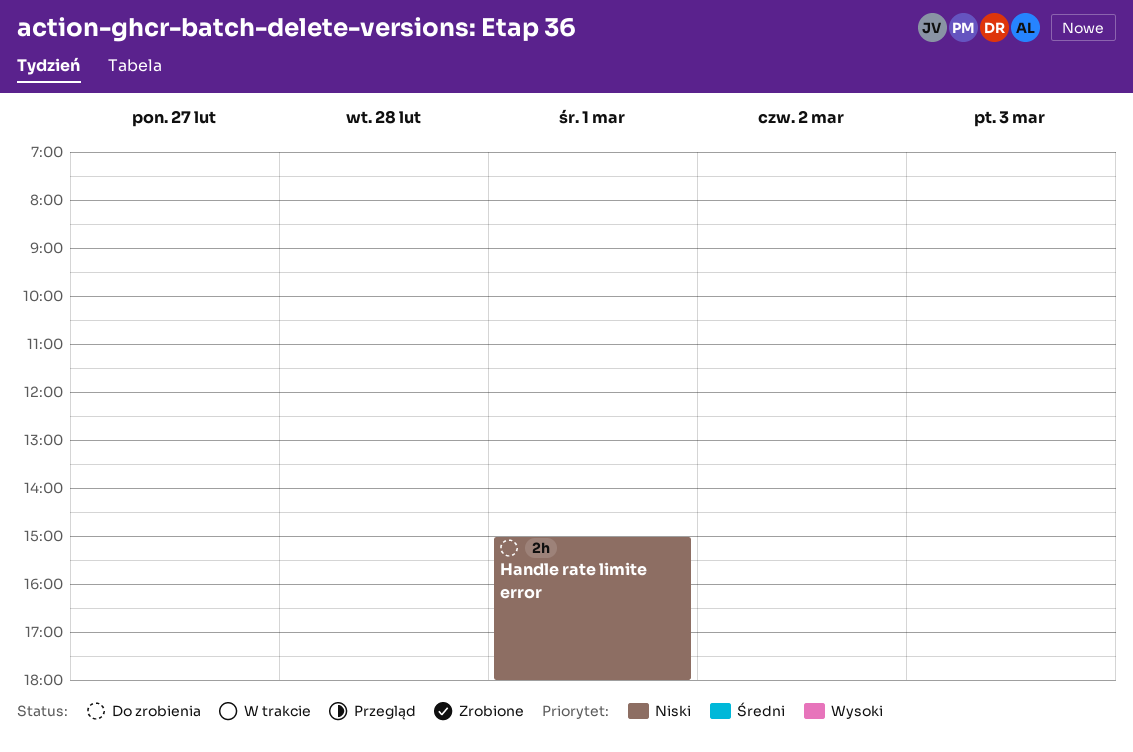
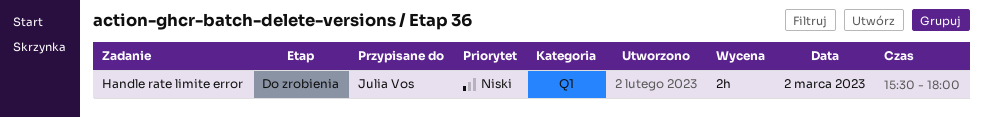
Handle rate limite error, day: Mar 1 -> Mar 2
Handle rate limite error, begins: 15:00 -> 15:30

